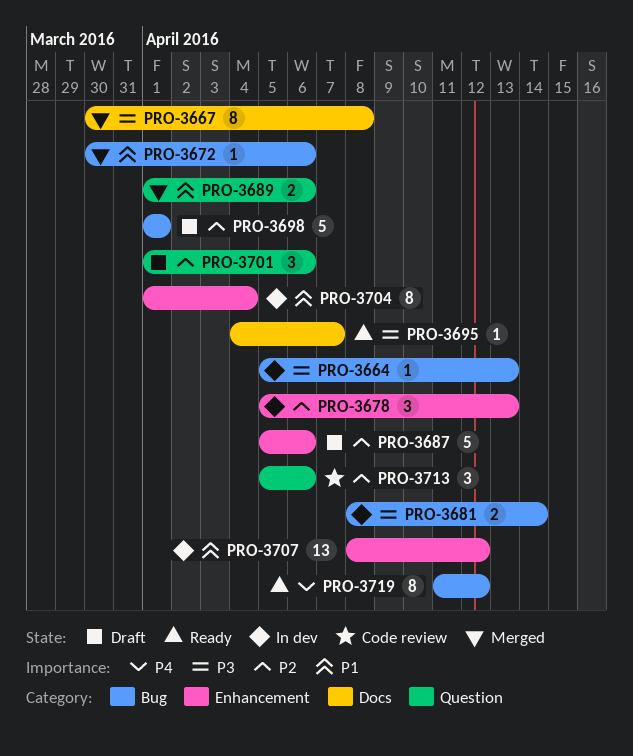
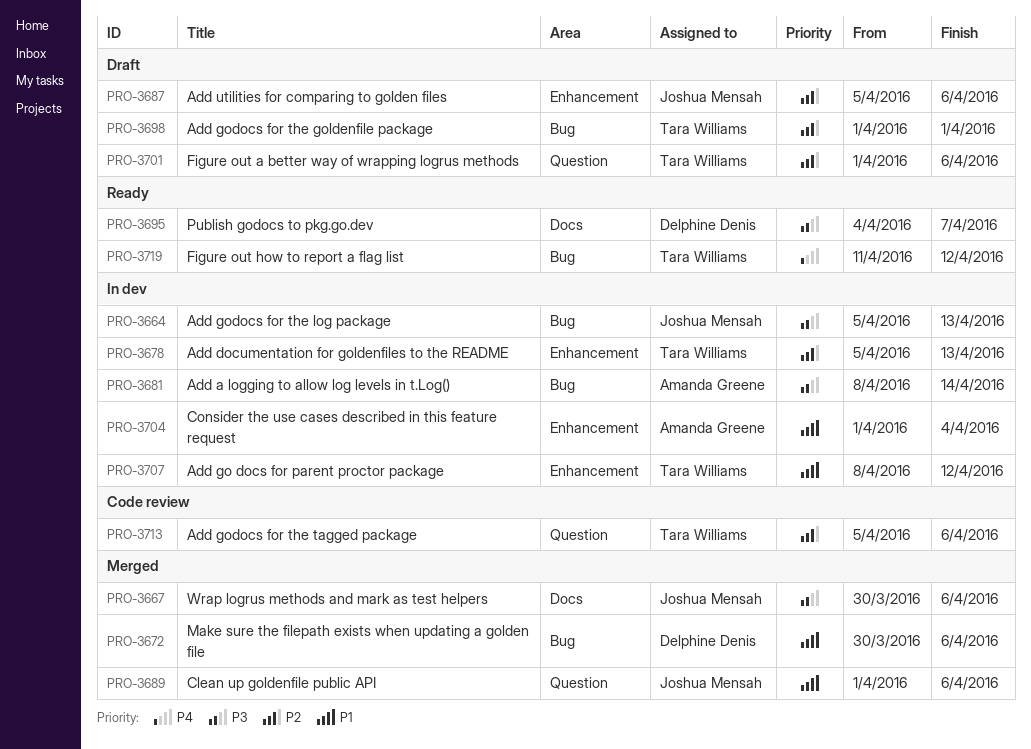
PRO-3667, due: Apr 8 -> Apr 6

